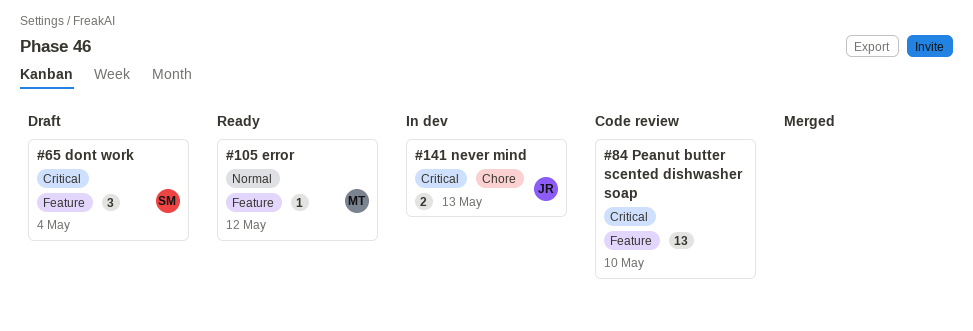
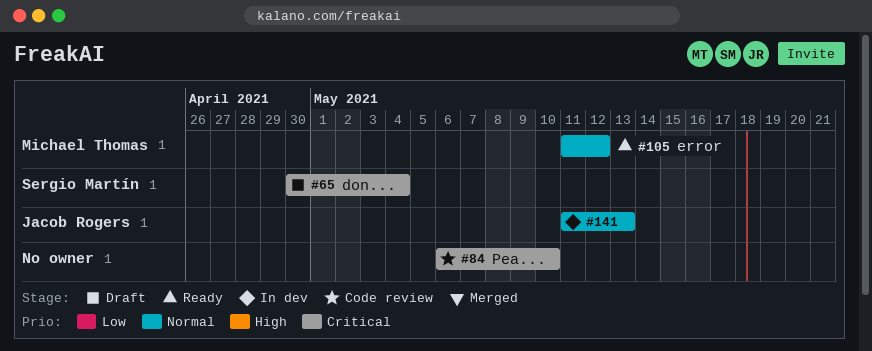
#141, priority: Critical -> Normal

